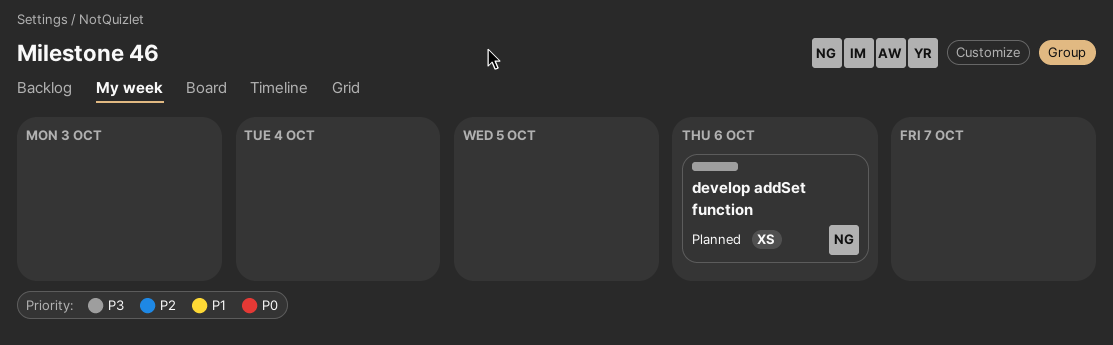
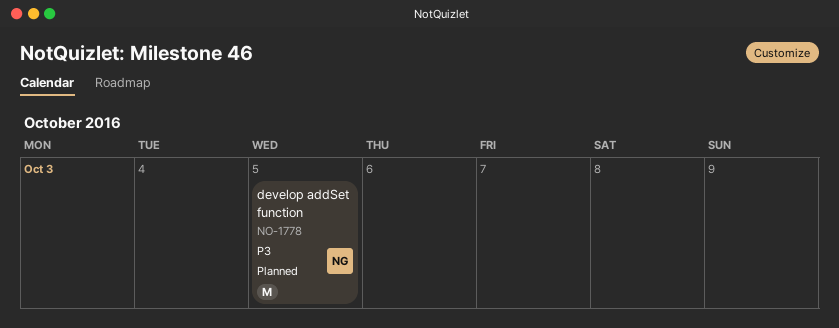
develop addSet function, estimate: XS -> M
develop addSet function, due: Oct 6 -> Oct 5

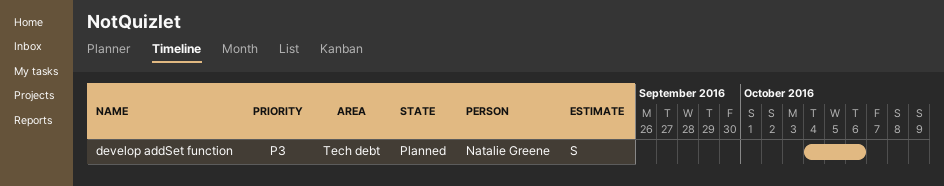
develop addSet function, estimate: M -> S
develop addSet function, due: Oct 5 -> Oct 6

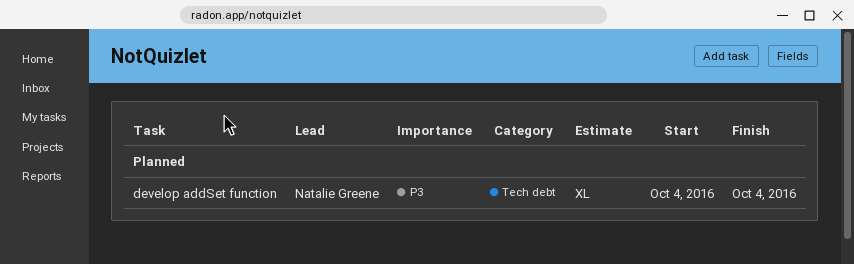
develop addSet function, estimate: S -> XL
develop addSet function, due: Oct 6 -> Oct 4

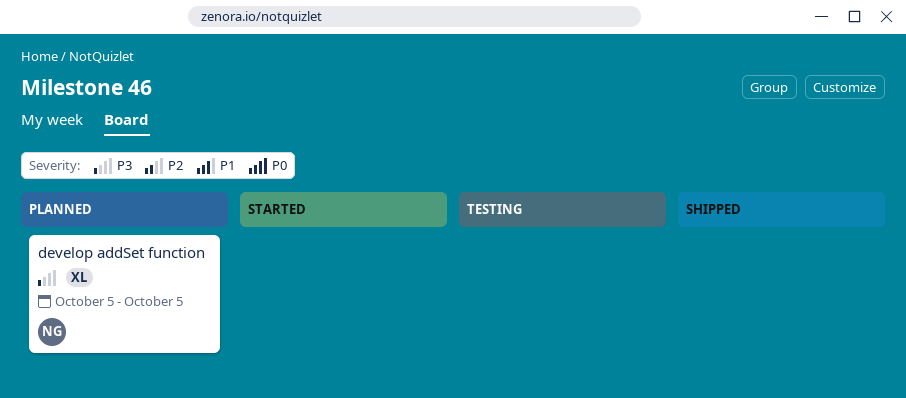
develop addSet function, start: Oct 4 -> Oct 5
develop addSet function, due: Oct 4 -> Oct 5

